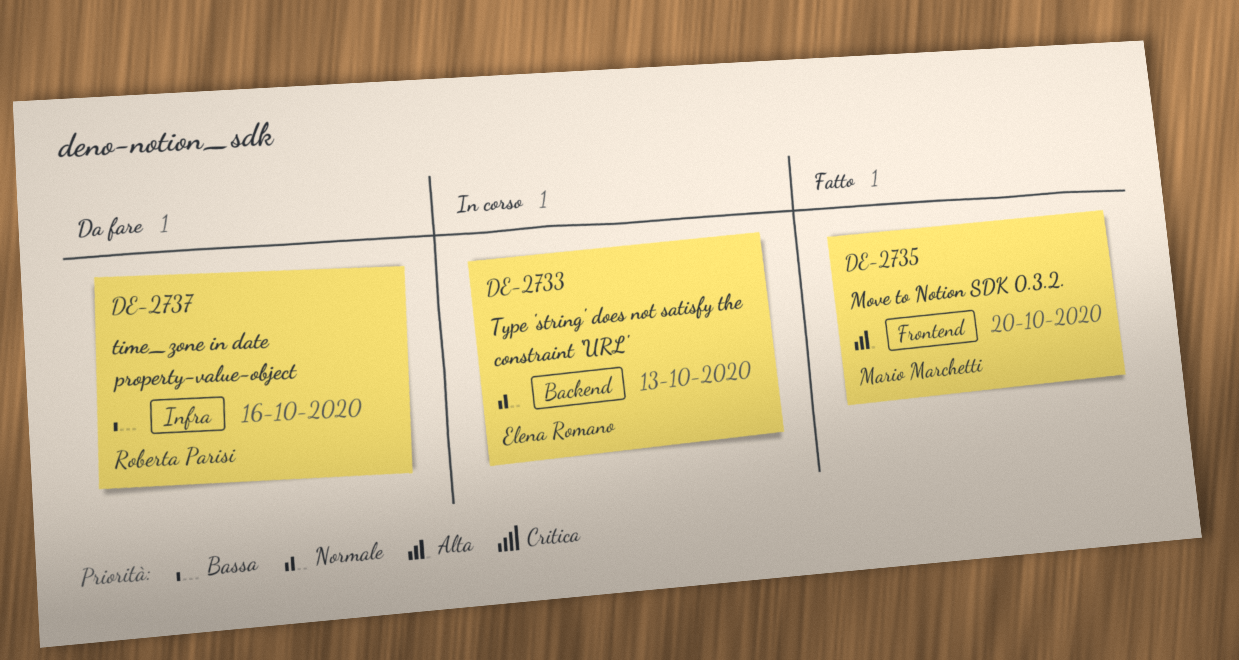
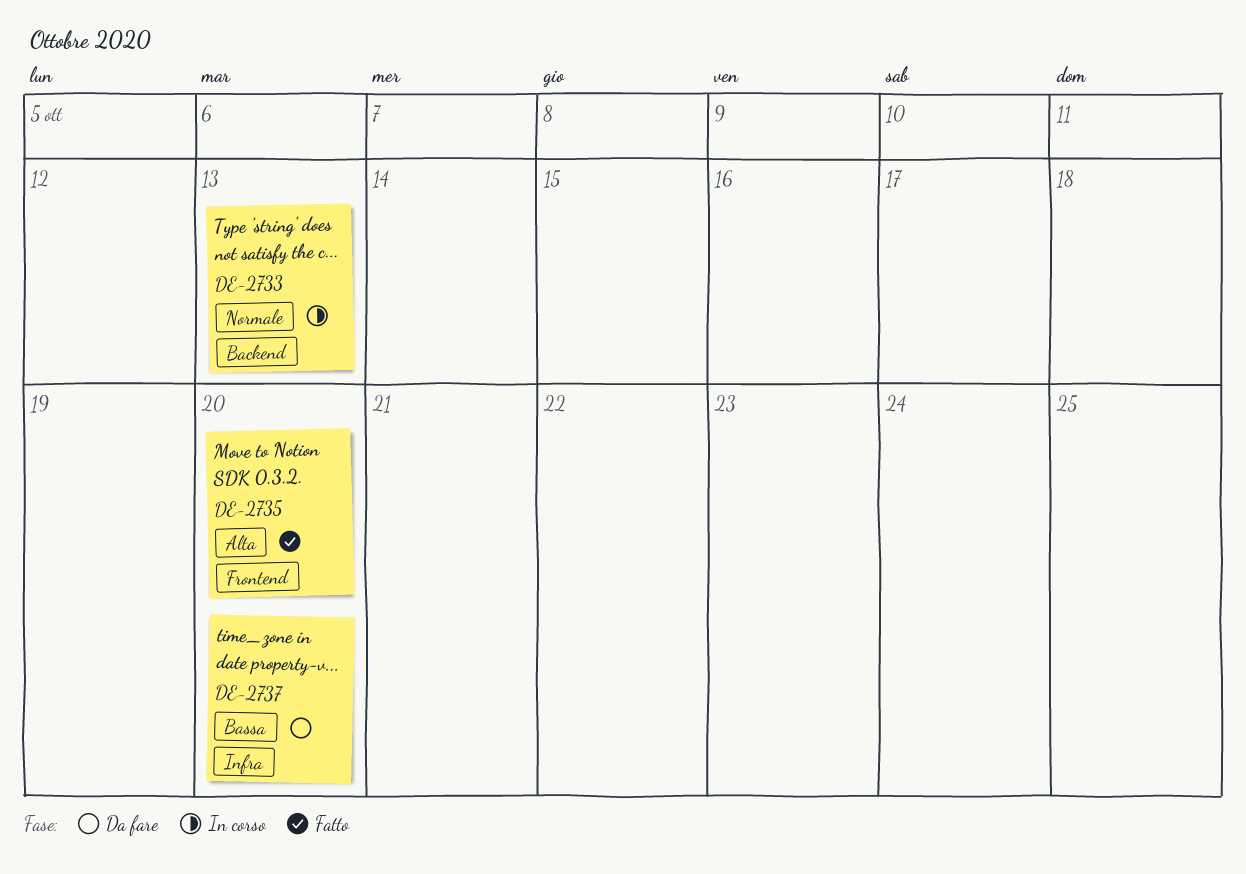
DE-2737, due: Oct 16 -> Oct 20

